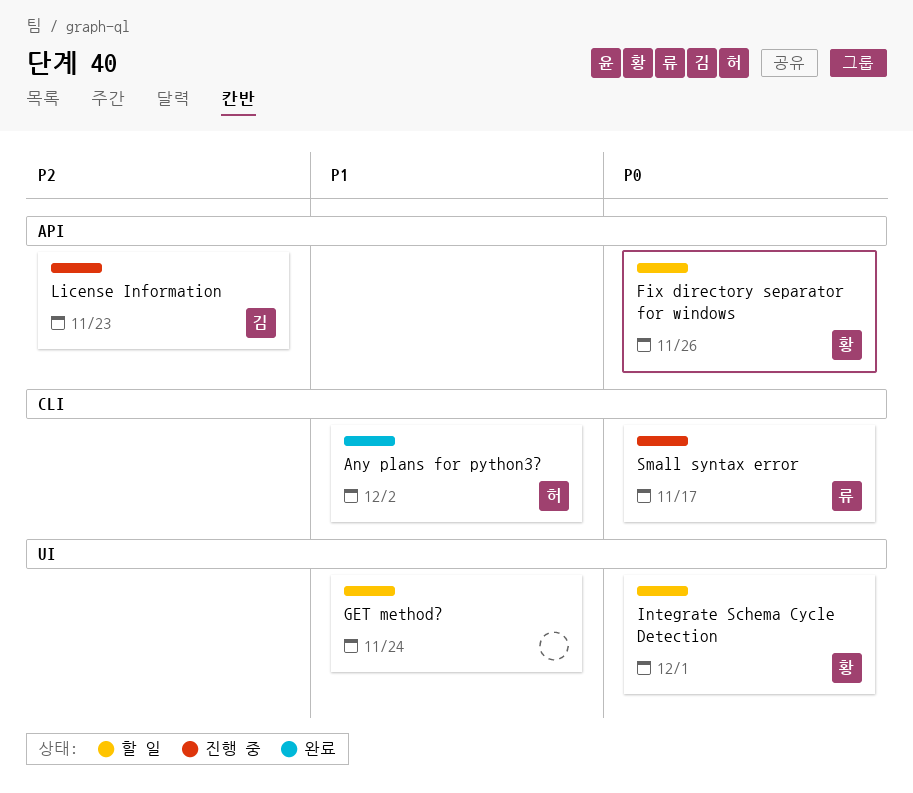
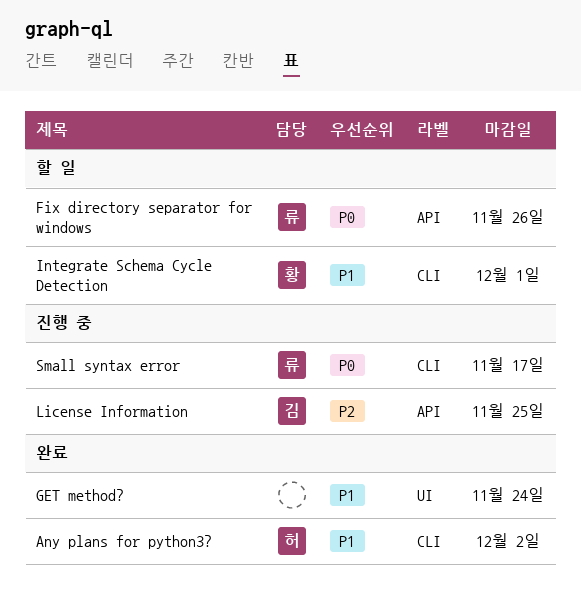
Fix directory separator for windows, owner: 황 -> 류
GET method?, status: 할 일 -> 완료
Integrate Schema Cycle Detection, priority: P0 -> P1
Integrate Schema Cycle Detection, label: UI -> CLI
License Information, due: Nov 23 -> Nov 25

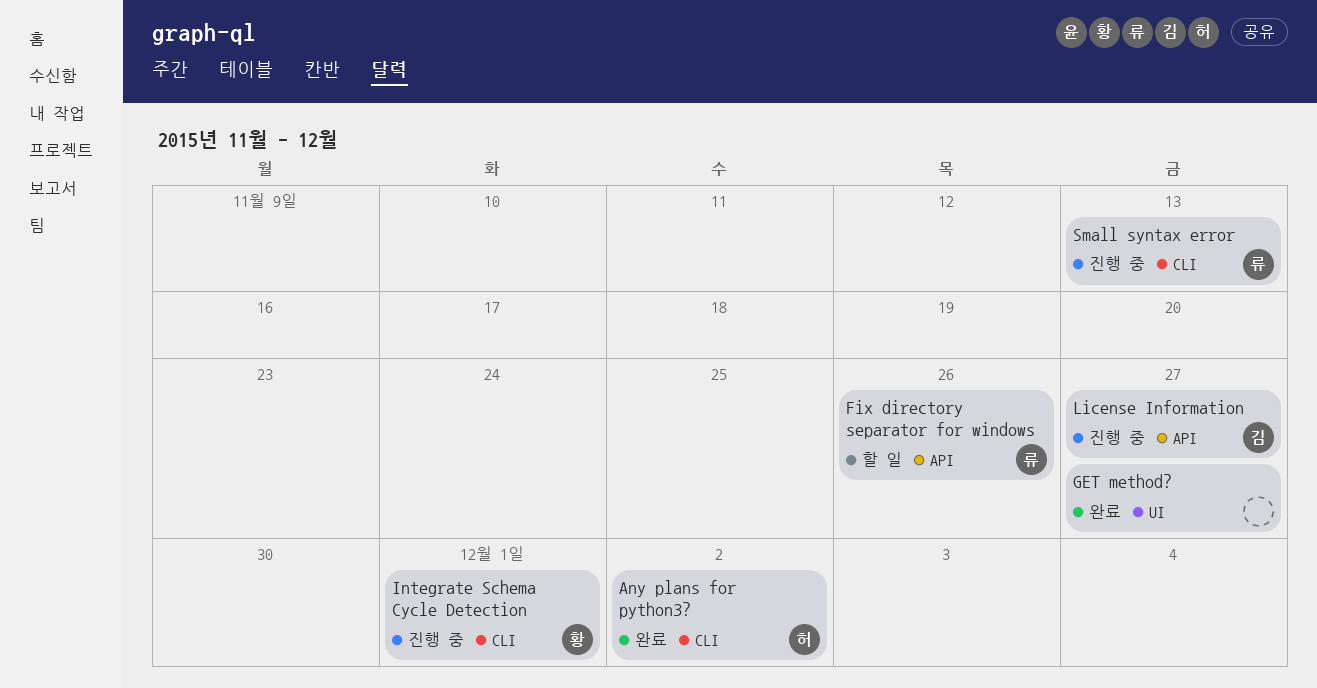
GET method?, due: Nov 24 -> Nov 27
Integrate Schema Cycle Detection, status: 할 일 -> 진행 중
License Information, due: Nov 25 -> Nov 27
Small syntax error, due: Nov 17 -> Nov 13

